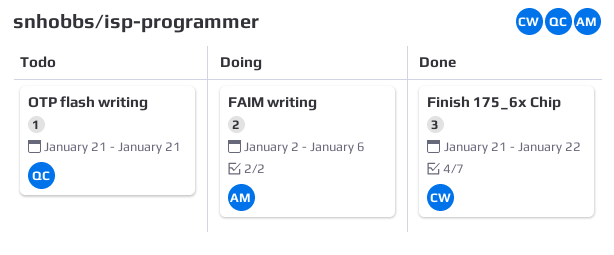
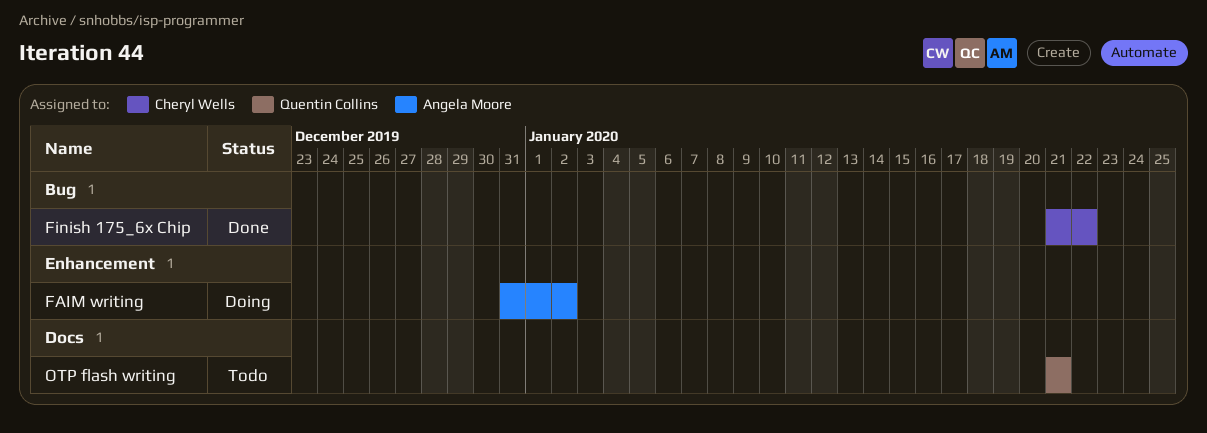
FAIM writing, start: Jan 2 -> Dec 31
FAIM writing, due: Jan 6 -> Jan 2

